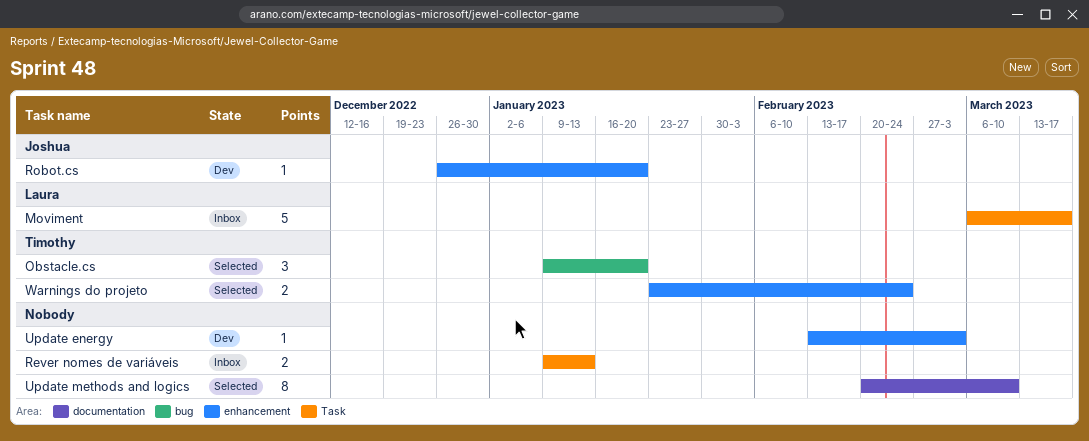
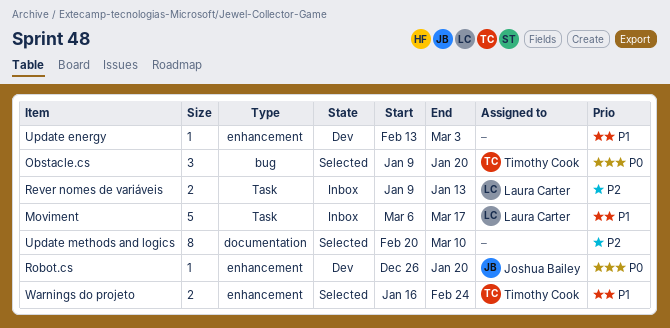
Rever nomes de variáveis, owner: none -> Laura Carter
Warnings do projeto, start: Jan 23 -> Jan 16

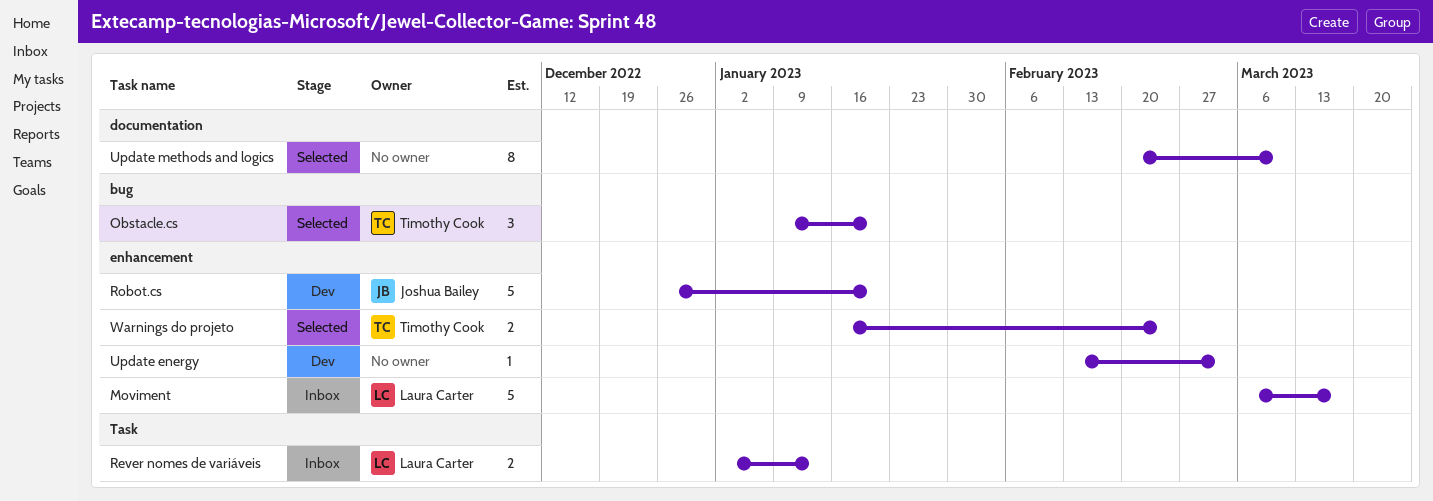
Moviment, label: Task -> enhancement
Rever nomes de variáveis, start: Jan 9 -> Jan 2
Robot.cs, estimate: 1 -> 5

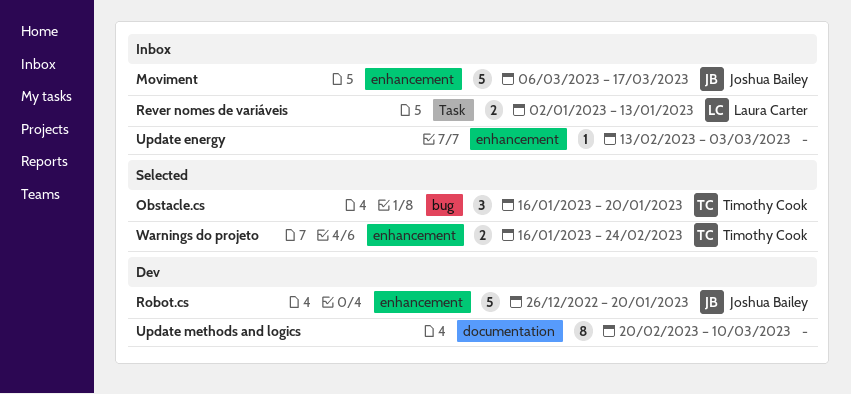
Moviment, owner: Laura Carter -> Joshua Bailey
Obstacle.cs, start: Jan 9 -> Jan 16
Update energy, status: Dev -> Inbox
Update methods and logics, status: Selected -> Dev

